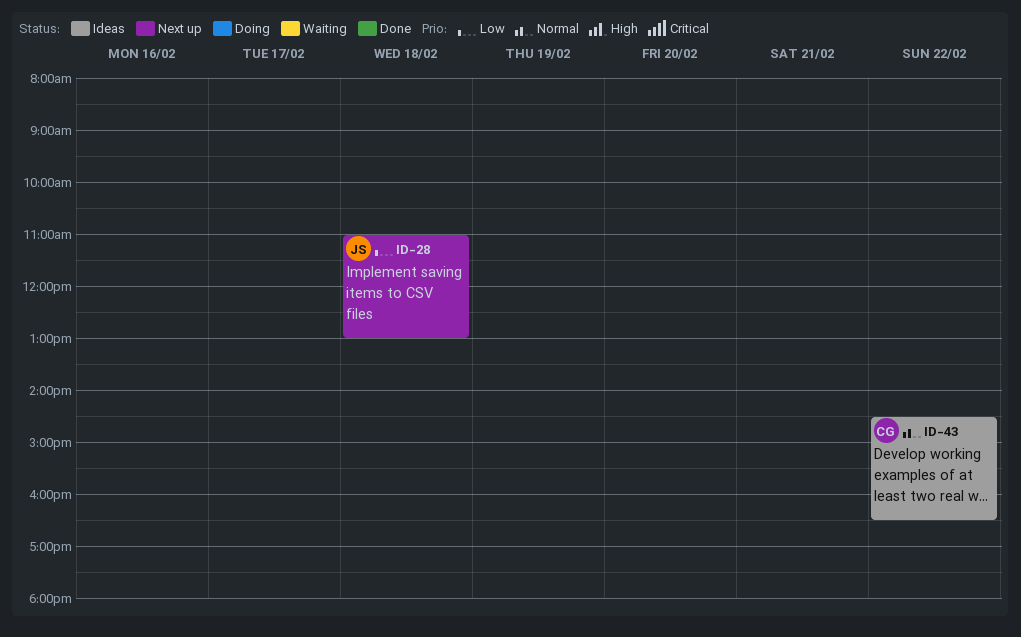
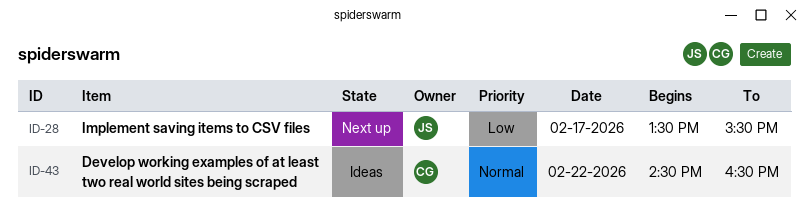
ID-28, day: Feb 18 -> Feb 17
ID-28, begins: 11:00 -> 13:30
ID-28, ends: 13:00 -> 15:30

